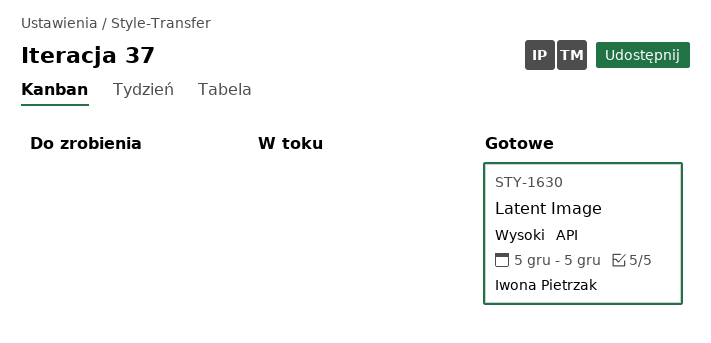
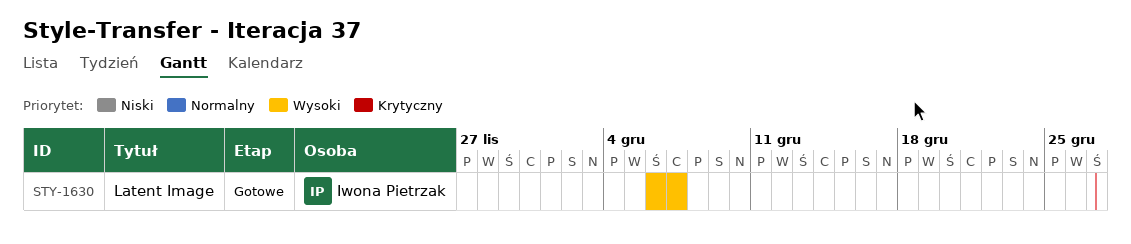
STY-1630, start: Dec 5 -> Dec 6
STY-1630, due: Dec 5 -> Dec 7

